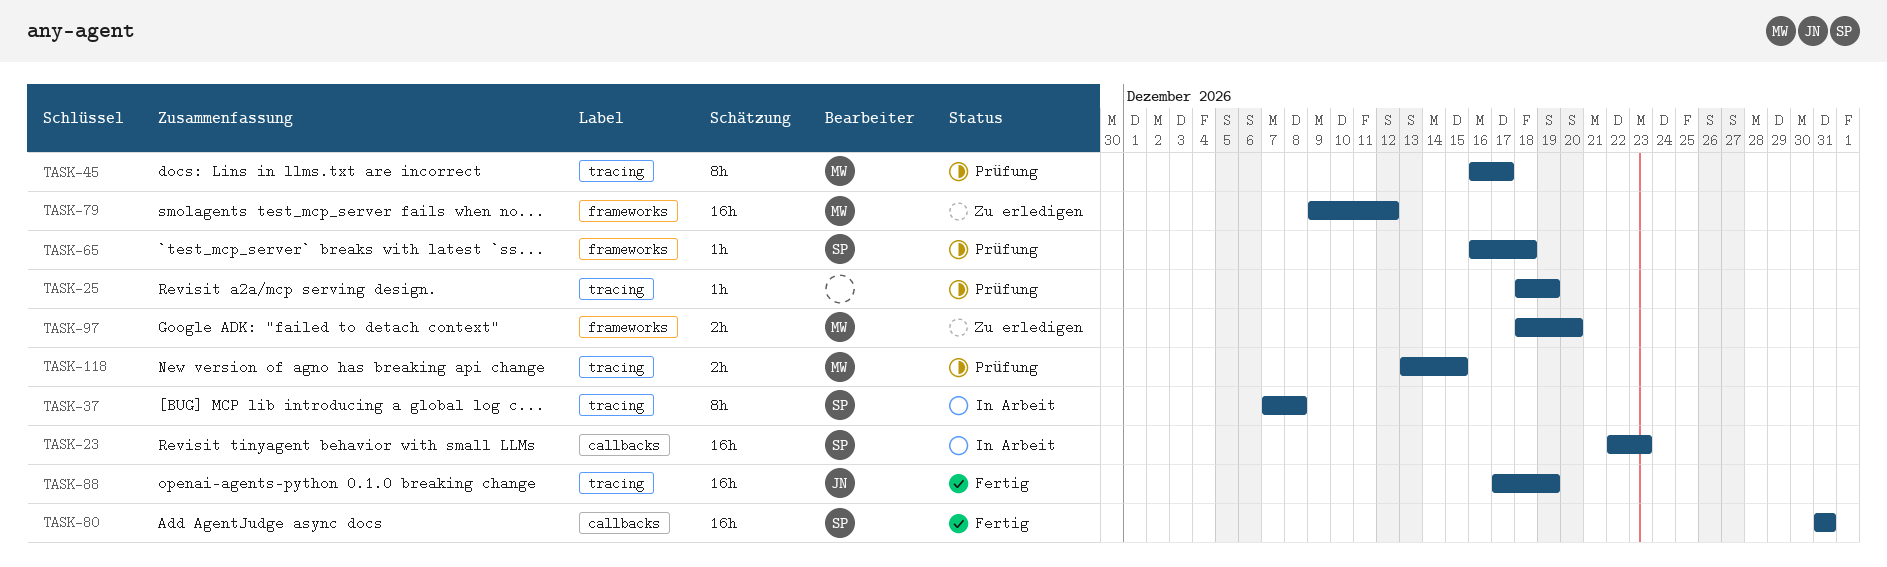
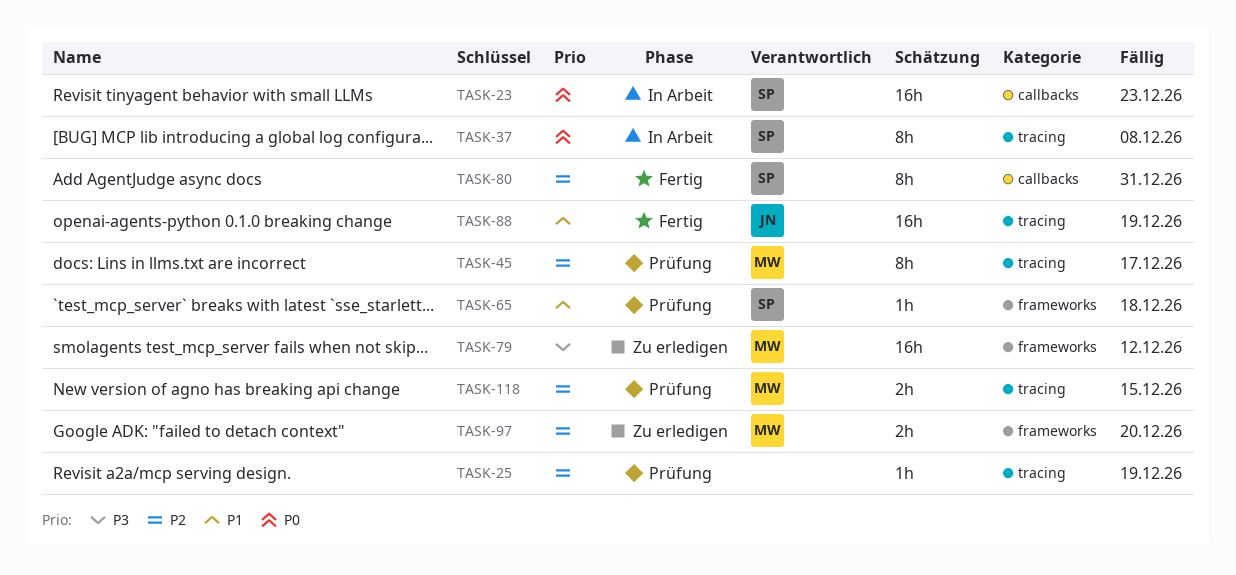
TASK-80, estimate: 16h -> 8h

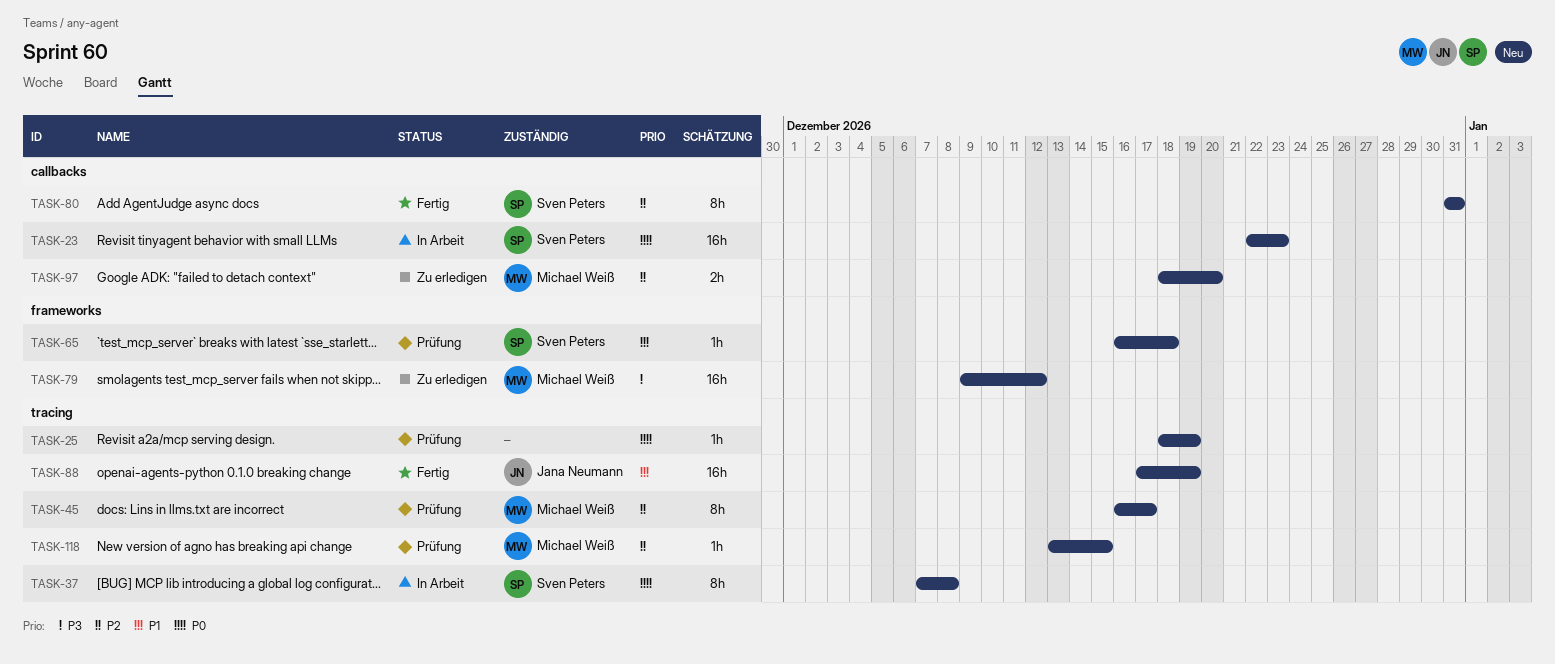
TASK-25, priority: P2 -> P0
TASK-97, label: frameworks -> callbacks
TASK-118, estimate: 2h -> 1h

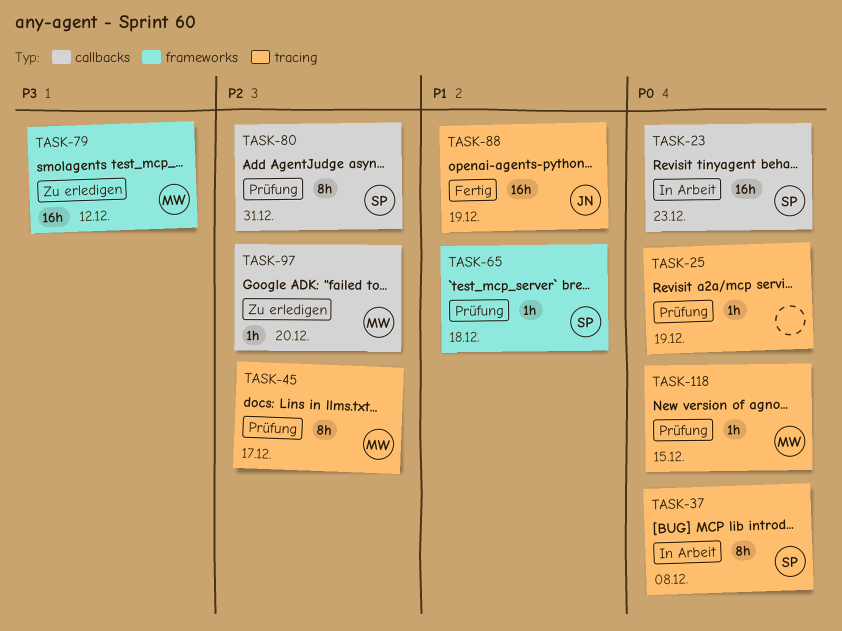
TASK-80, status: Fertig -> Prüfung
TASK-97, estimate: 2h -> 1h
TASK-118, priority: P2 -> P0

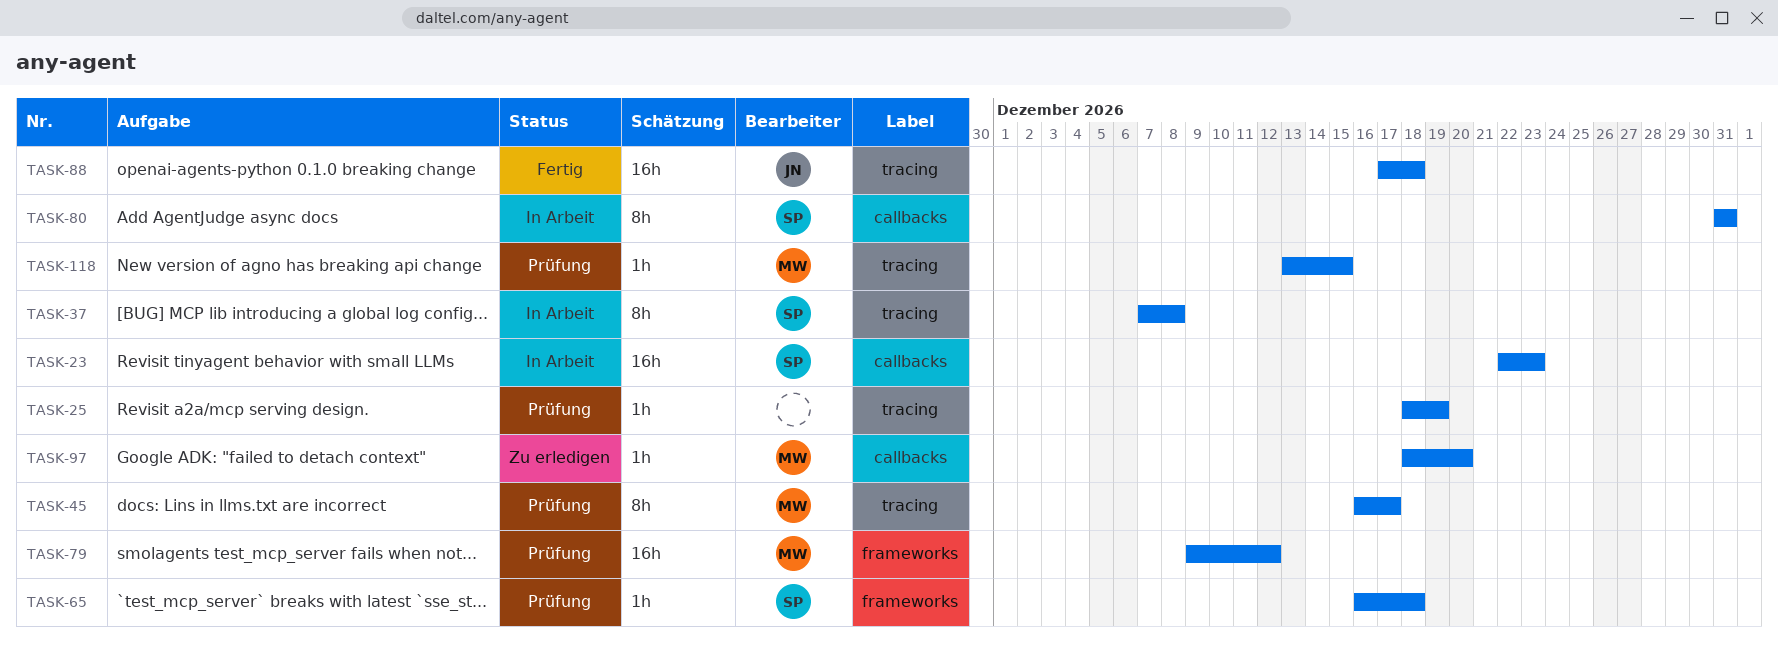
TASK-79, status: Zu erledigen -> Prüfung
TASK-80, status: Prüfung -> In Arbeit
TASK-88, due: Dec 19 -> Dec 18

